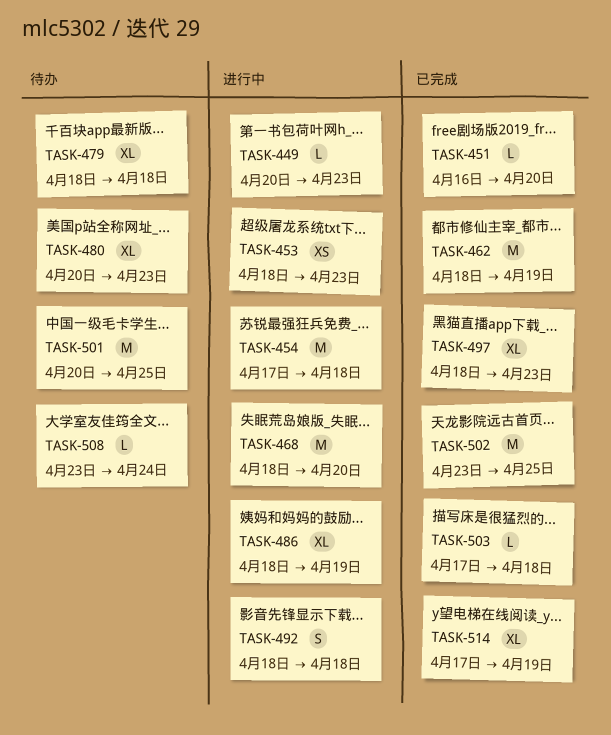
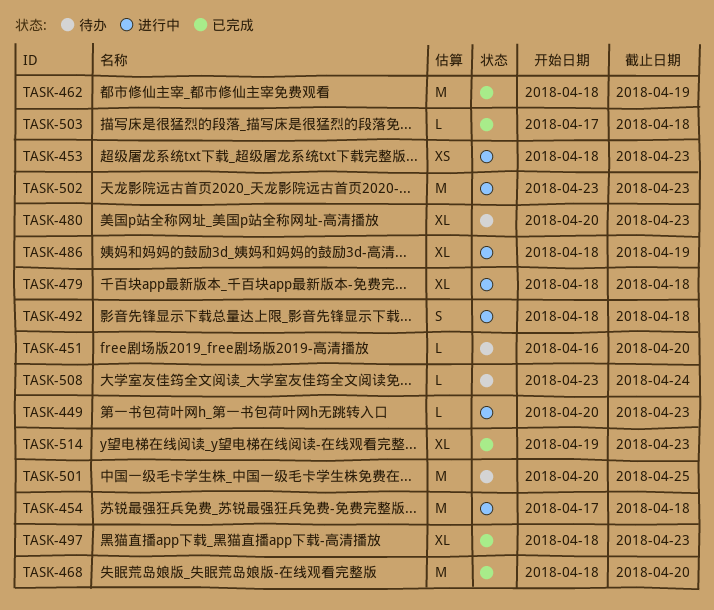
TASK-451, status: 已完成 -> 待办
TASK-468, status: 进行中 -> 已完成
TASK-479, status: 待办 -> 进行中
TASK-502, status: 已完成 -> 进行中
TASK-502, due: Apr 25 -> Apr 23
TASK-514, start: Apr 17 -> Apr 19
TASK-514, due: Apr 19 -> Apr 23

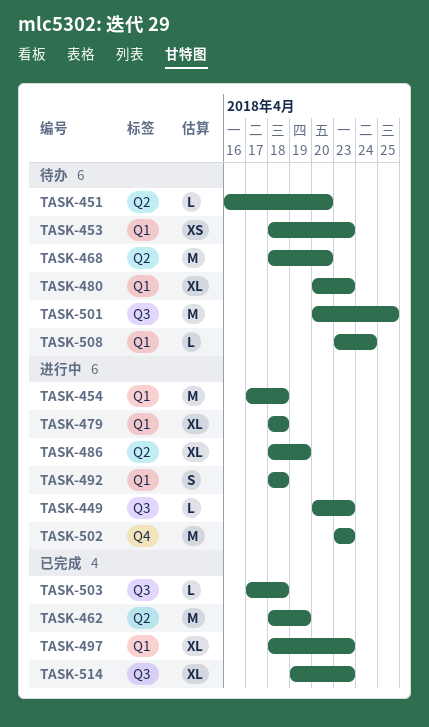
TASK-453, status: 进行中 -> 待办
TASK-468, status: 已完成 -> 待办

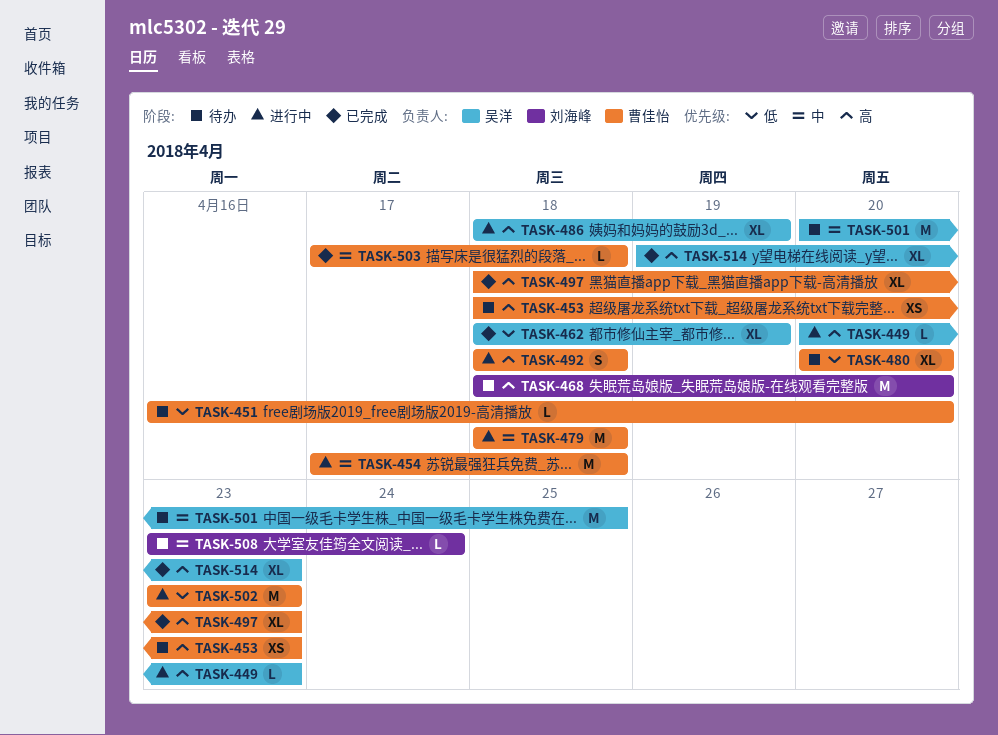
TASK-462, estimate: M -> XL
TASK-479, estimate: XL -> M
TASK-480, due: Apr 23 -> Apr 20

